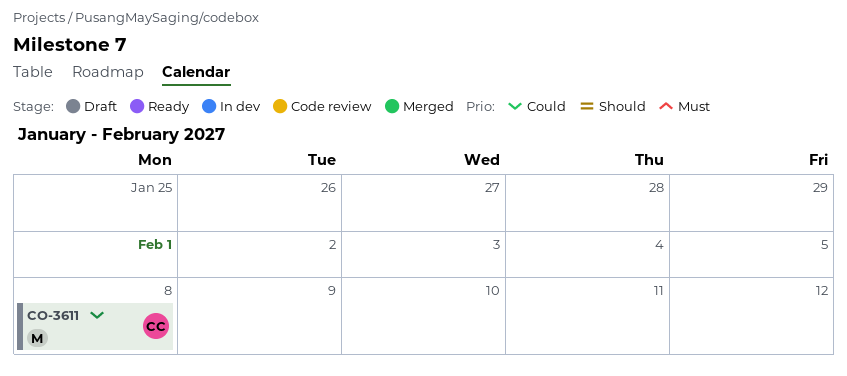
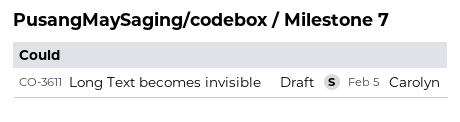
CO-3611, estimate: M -> S
CO-3611, due: Feb 8 -> Feb 5

